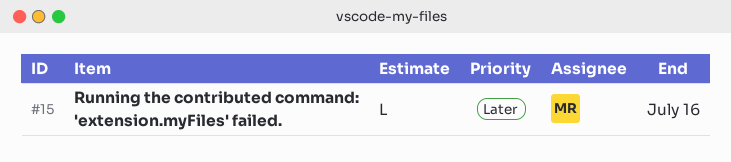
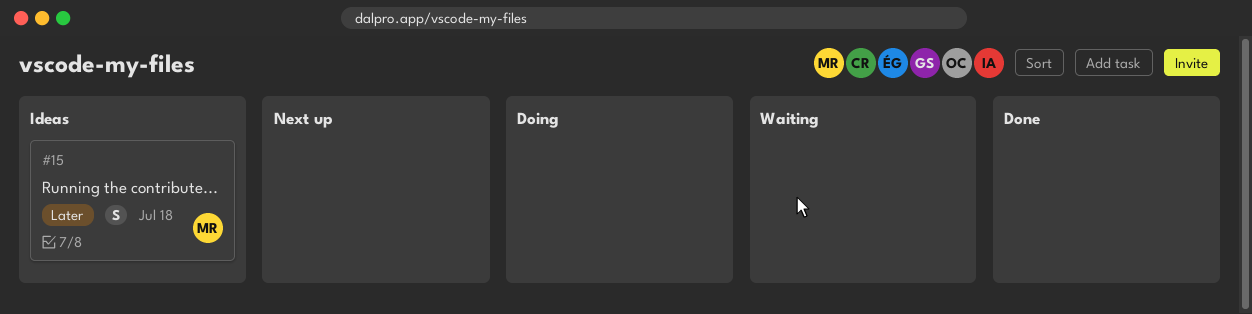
#15, estimate: L -> S
#15, due: Jul 16 -> Jul 18

